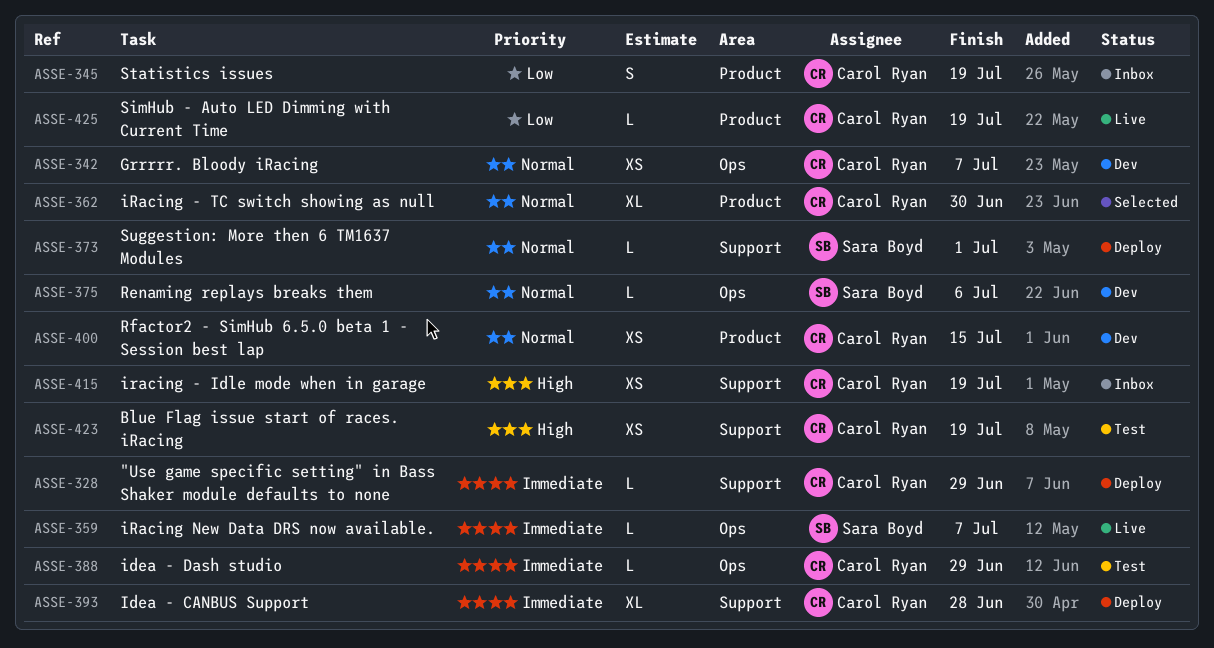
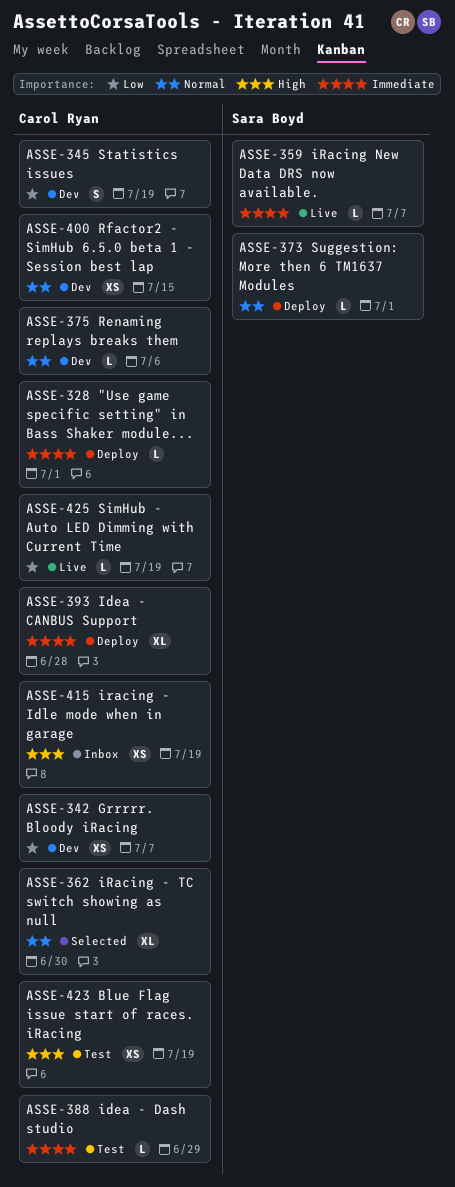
ASSE-328, due: Jun 29 -> Jul 1
ASSE-342, priority: Normal -> Low
ASSE-345, status: Inbox -> Dev
ASSE-375, owner: Sara Boyd -> Carol Ryan

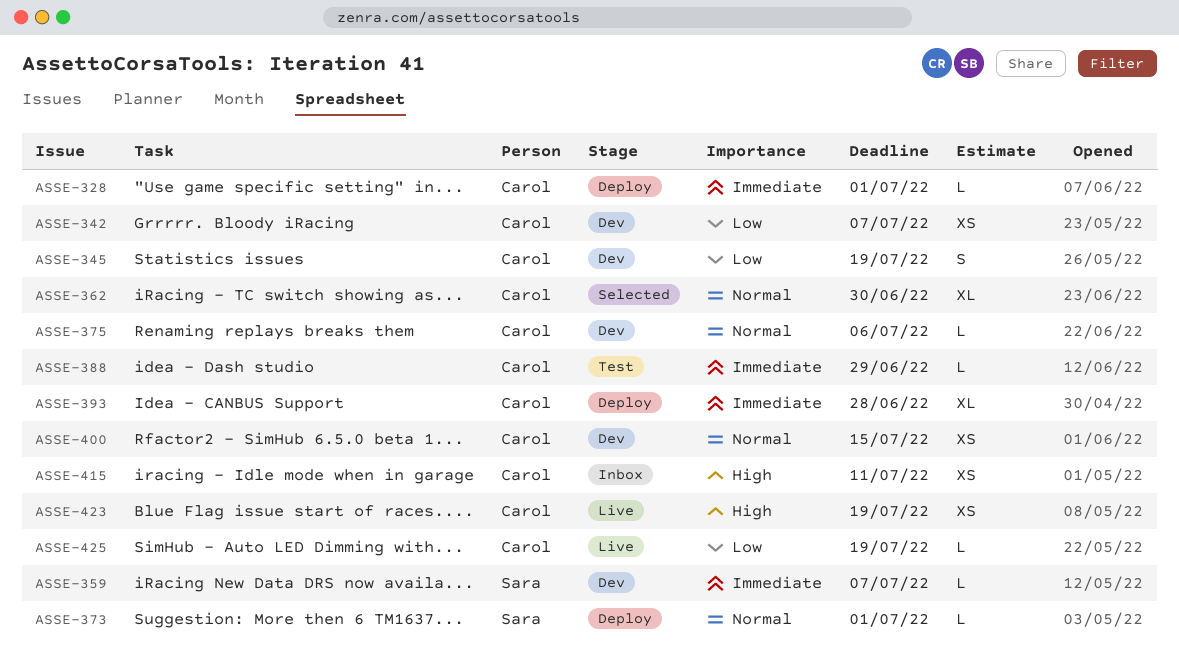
ASSE-359, status: Live -> Dev
ASSE-415, due: Jul 19 -> Jul 11
ASSE-423, status: Test -> Live

